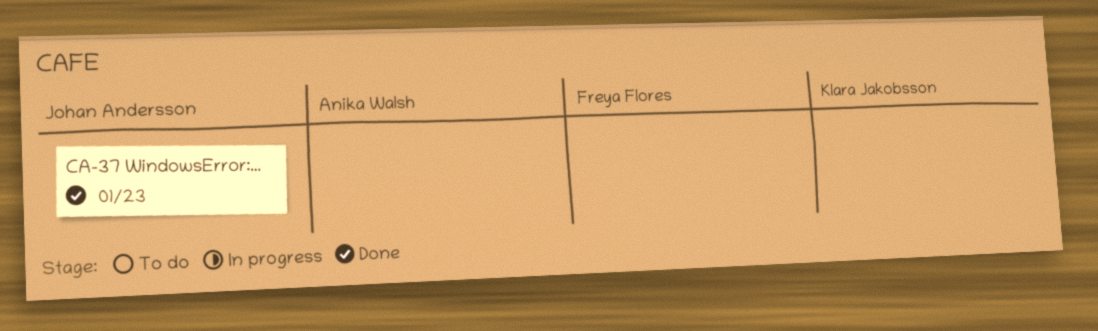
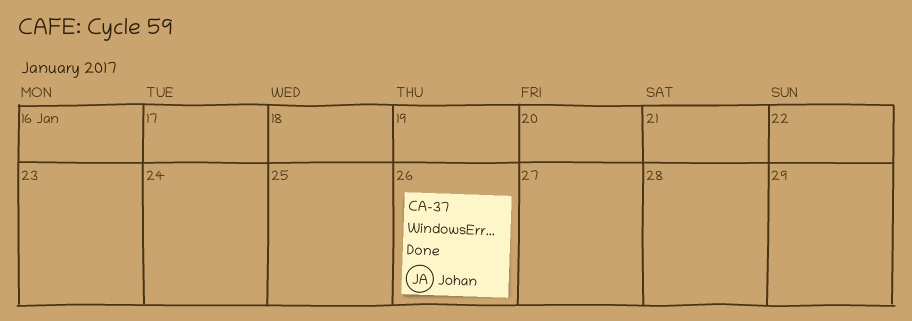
CA-37, due: Jan 23 -> Jan 26

